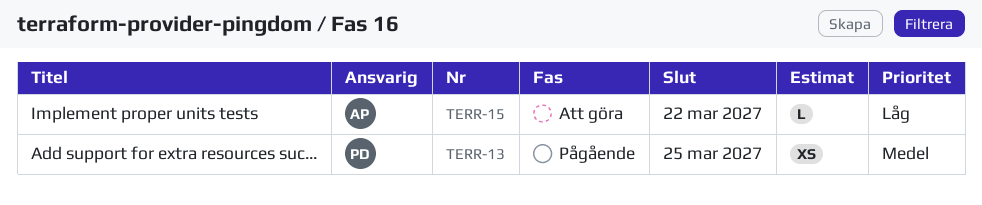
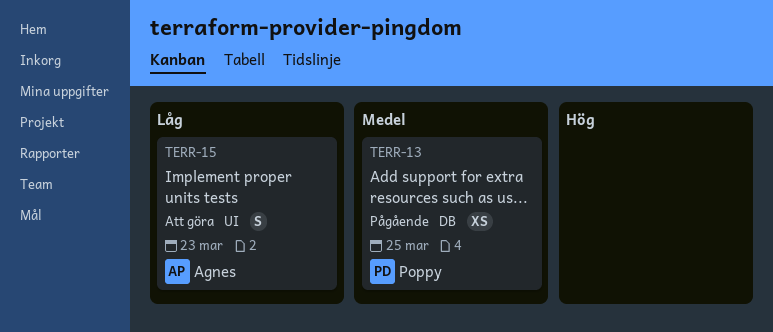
TERR-15, estimate: L -> S
TERR-15, due: Mar 22 -> Mar 23

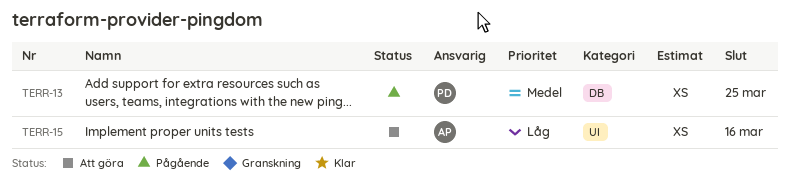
TERR-15, estimate: S -> XS
TERR-15, due: Mar 23 -> Mar 16

